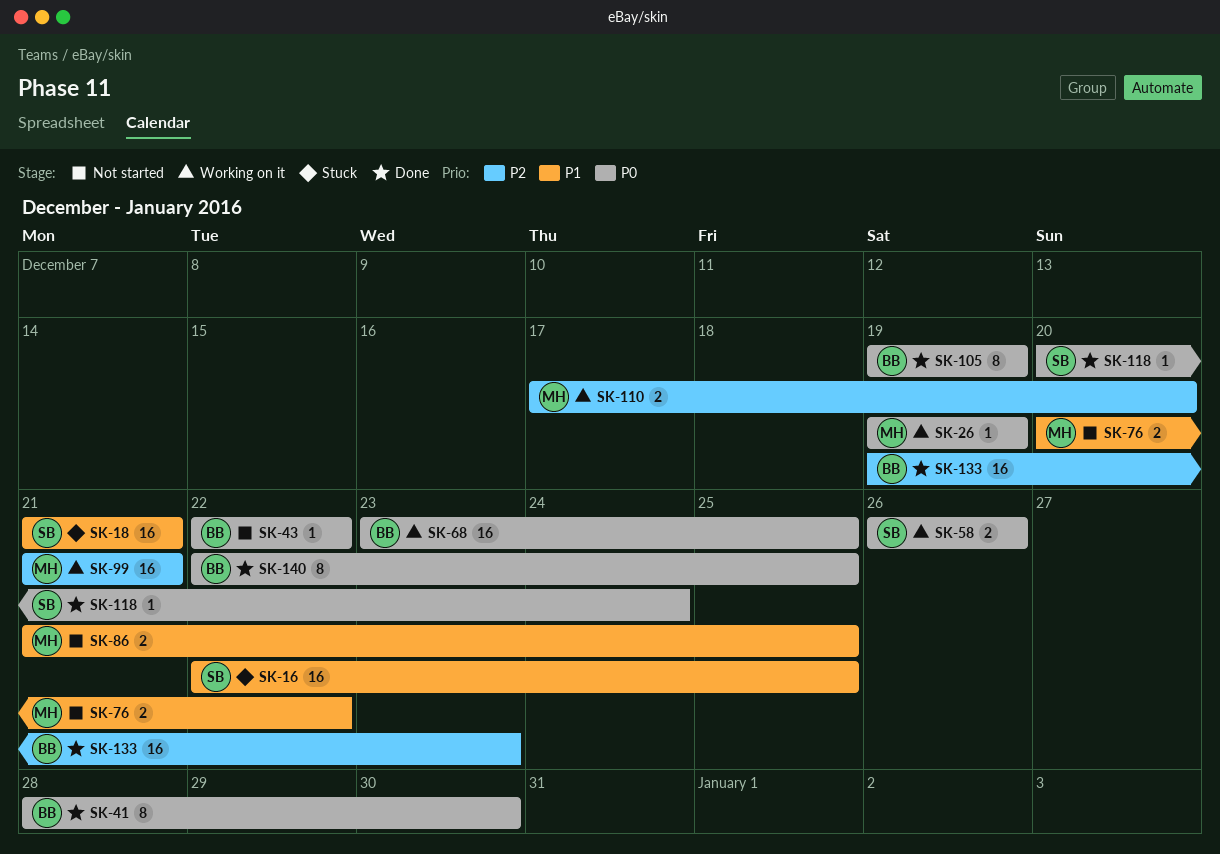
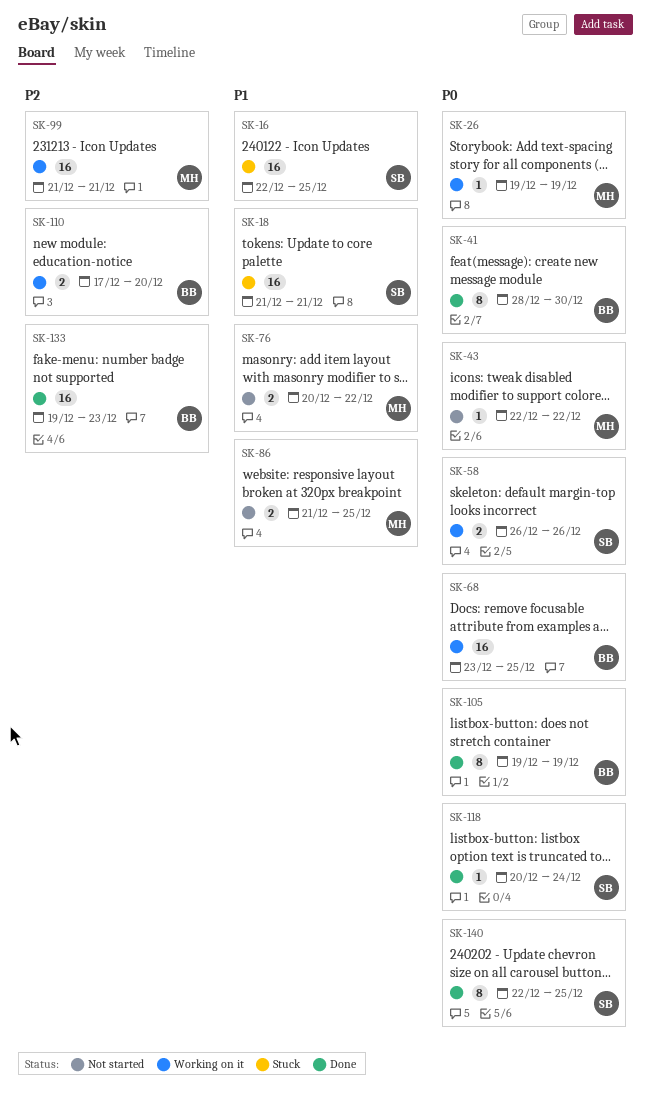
SK-43, owner: BB -> MH
SK-110, owner: MH -> BB
SK-140, owner: BB -> SB

